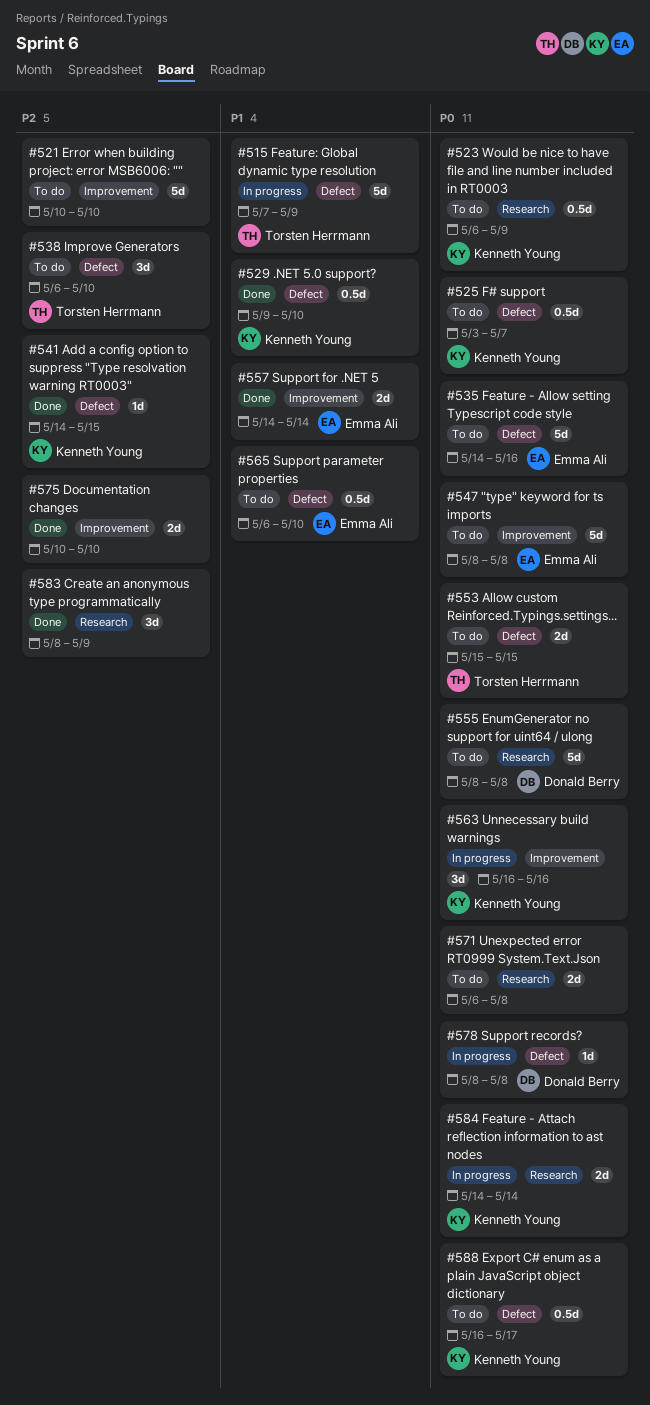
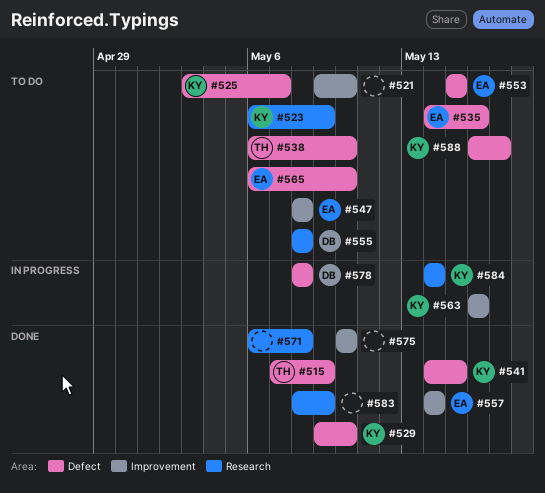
#515, status: In progress -> Done
#521, start: May 10 -> May 9
#553, owner: Torsten Herrmann -> Emma Ali
#571, status: To do -> Done

